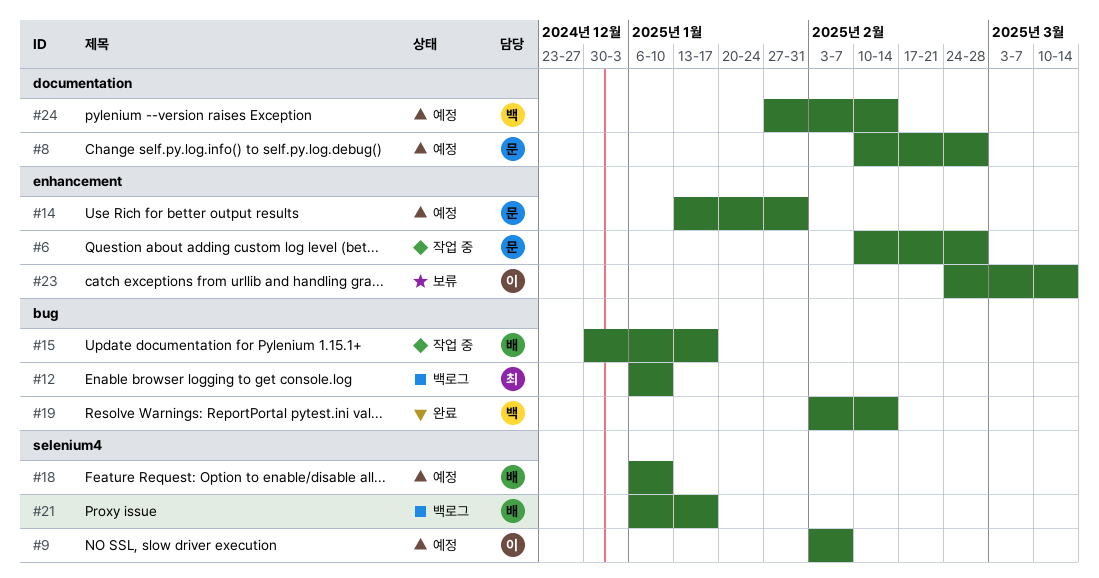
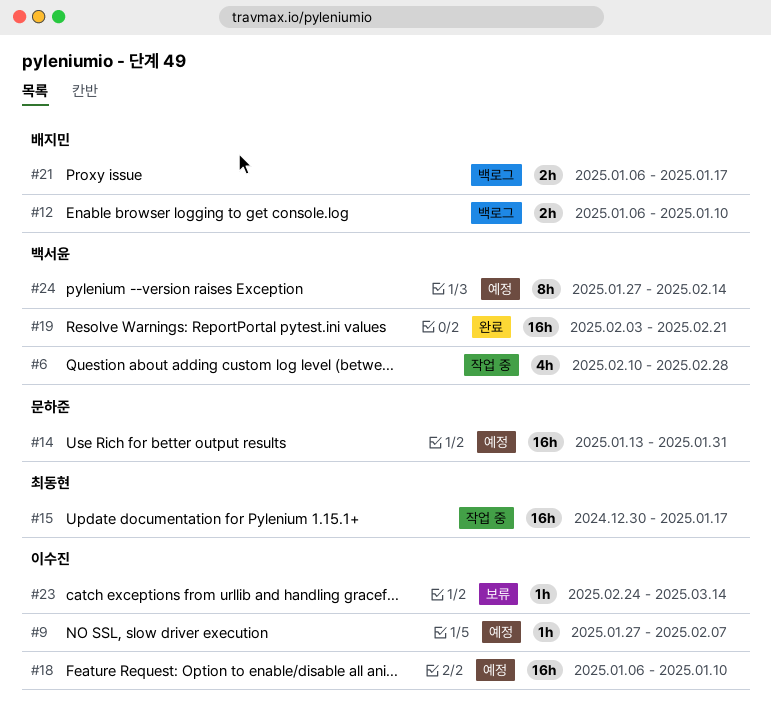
#6, owner: 문하준 -> 백서윤
#8: present -> none
#9, start: Feb 3 -> Jan 27
#12, owner: 최동현 -> 배지민
#15, owner: 배지민 -> 최동현
#18, owner: 배지민 -> 이수진
#19, due: Feb 14 -> Feb 21

